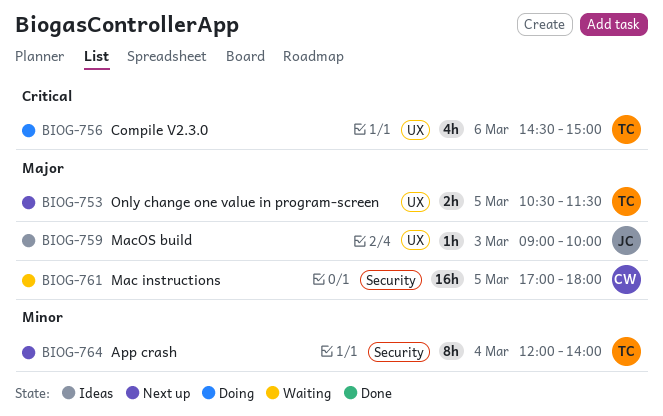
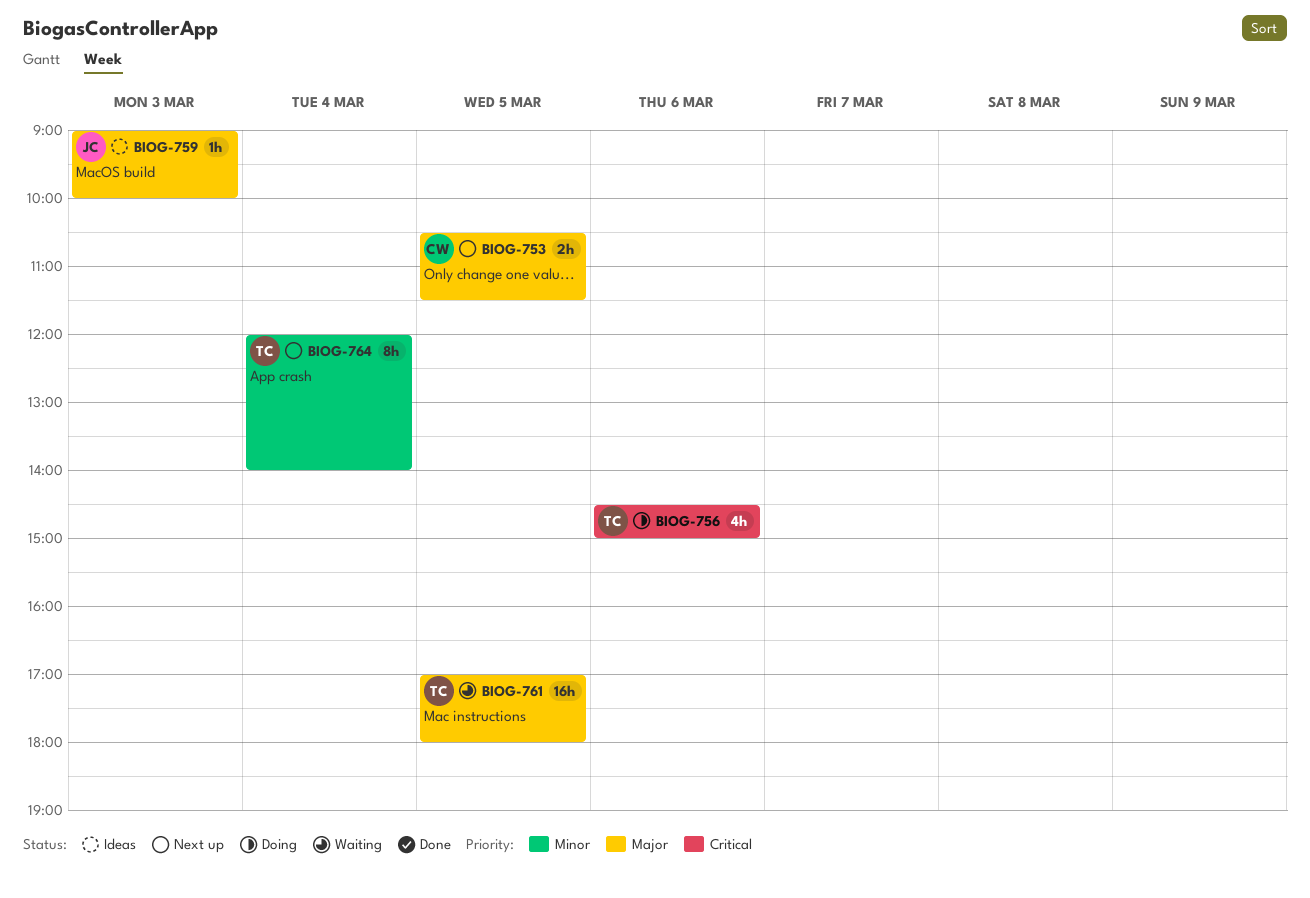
BIOG-753, owner: TC -> CW
BIOG-761, owner: CW -> TC

